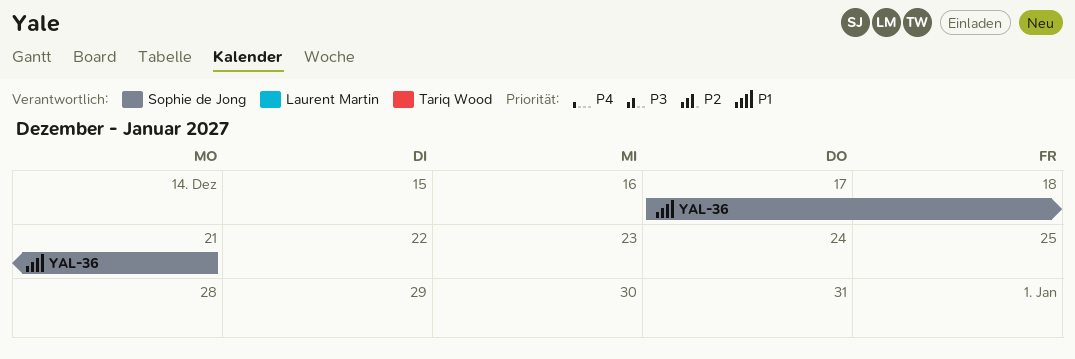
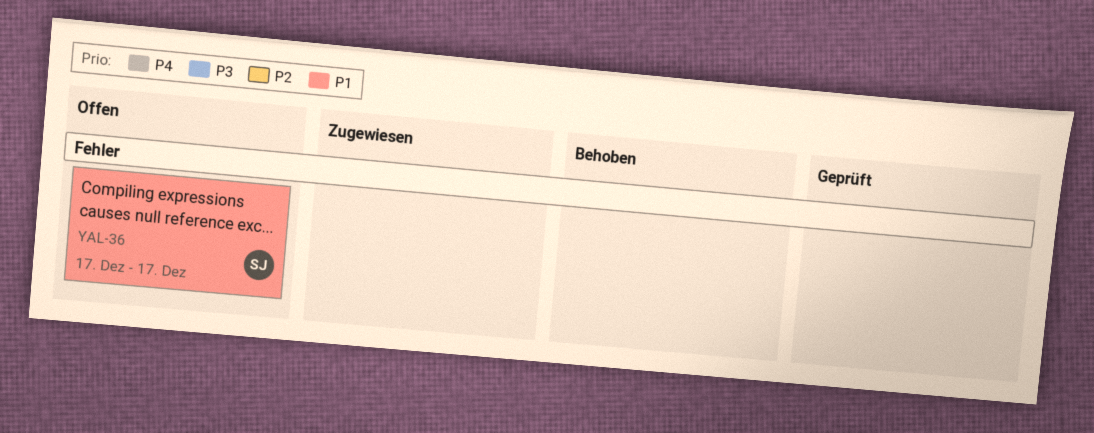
YAL-36, due: Dec 21 -> Dec 17

